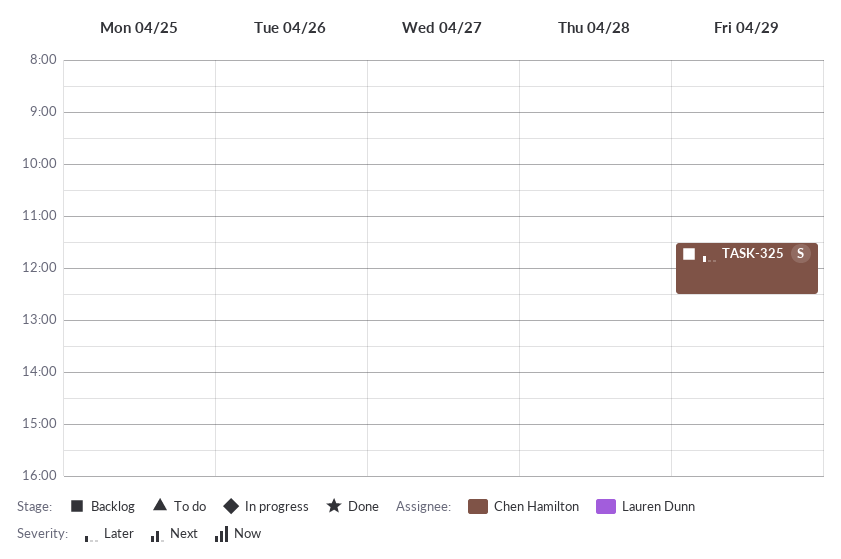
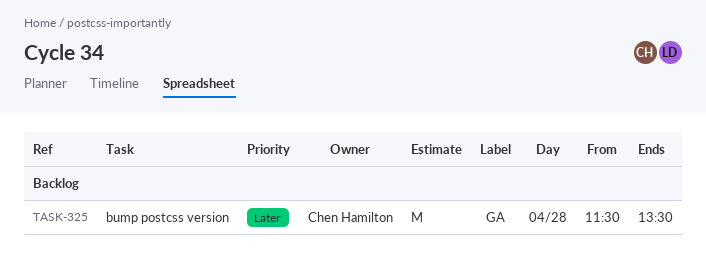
TASK-325, estimate: S -> M
TASK-325, day: Apr 29 -> Apr 28
TASK-325, ends: 12:30 -> 13:30

